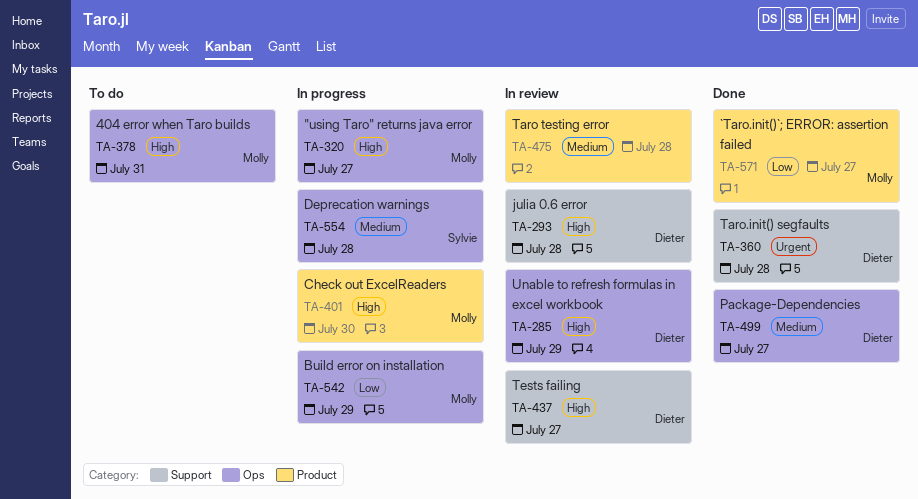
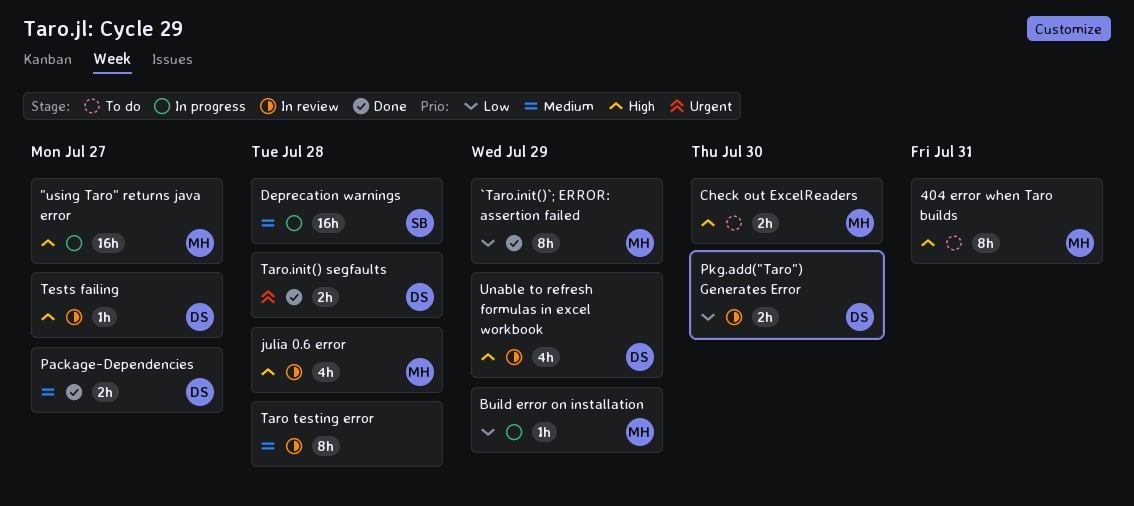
`Taro.init()`; ERROR: assertion failed, due: Jul 27 -> Jul 29
Check out ExcelReaders, status: In progress -> To do
julia 0.6 error, owner: Dieter -> Molly
Pkg.add("Taro") Generates Error: none -> present

